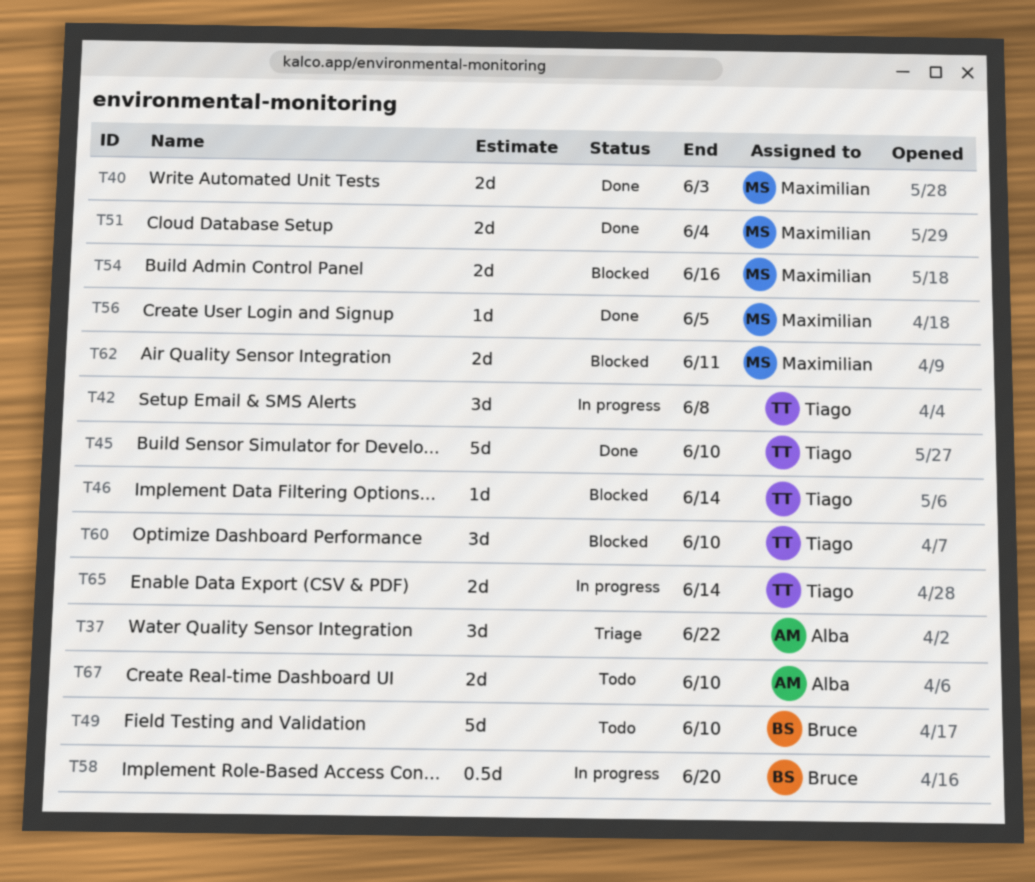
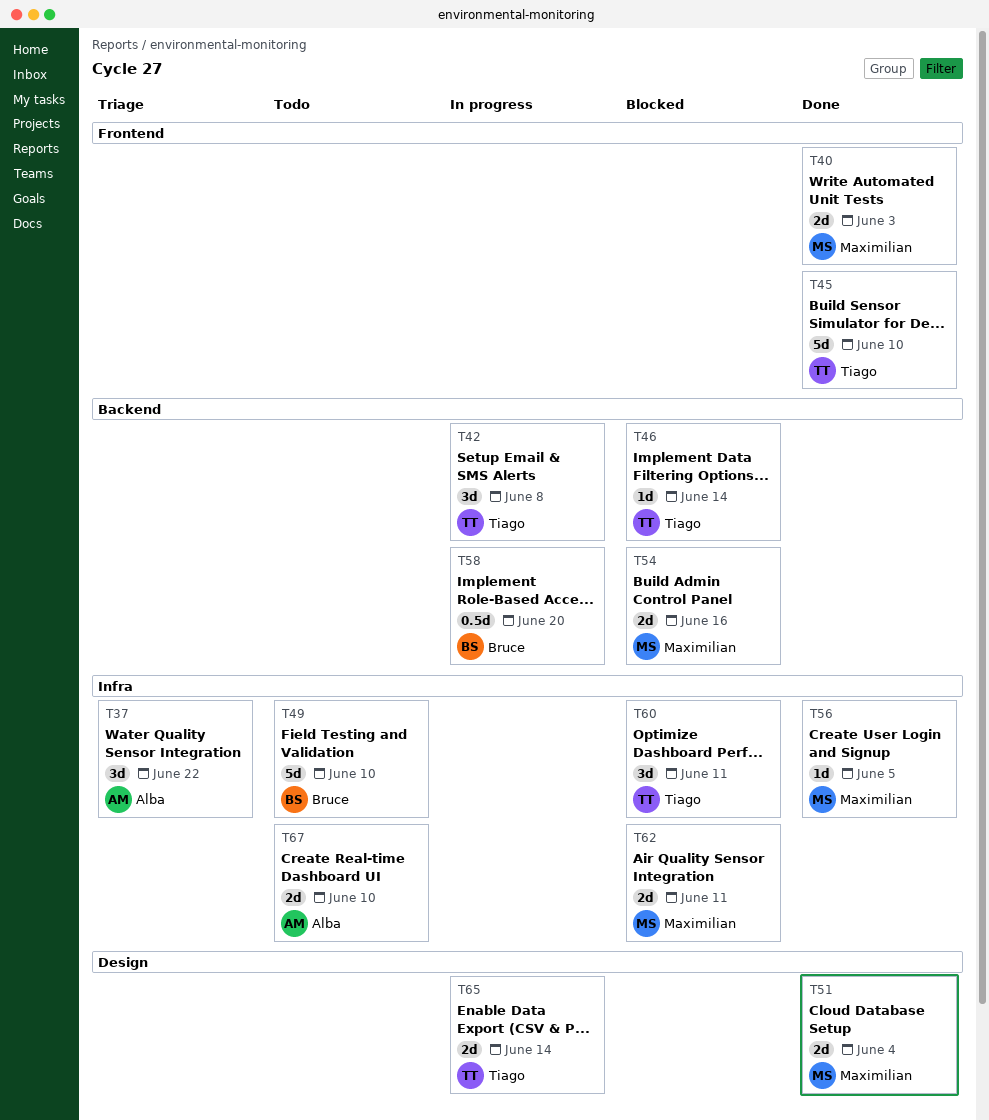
T60, due: Jun 10 -> Jun 11

